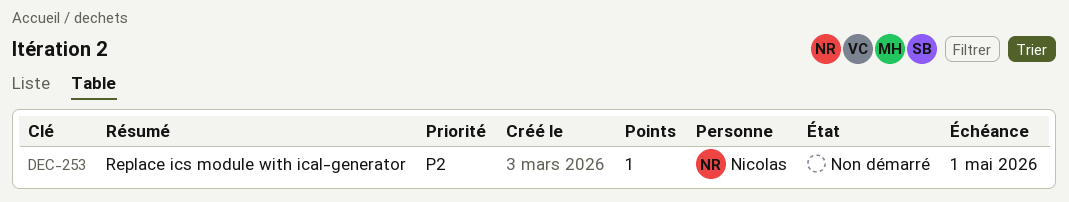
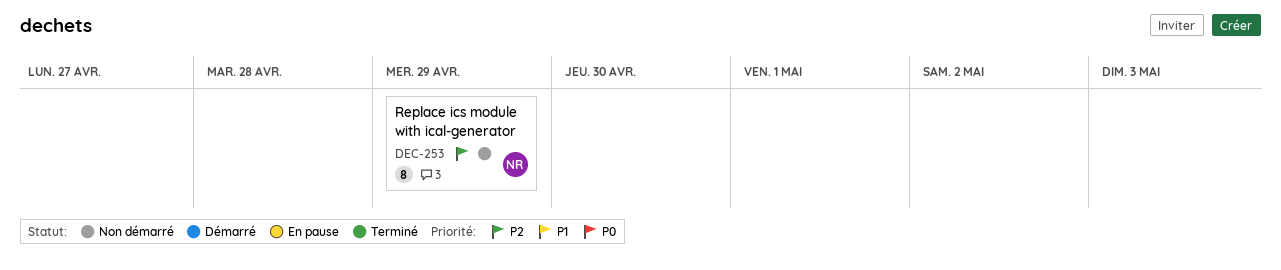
DEC-253, estimate: 1 -> 8
DEC-253, due: May 1 -> Apr 29

